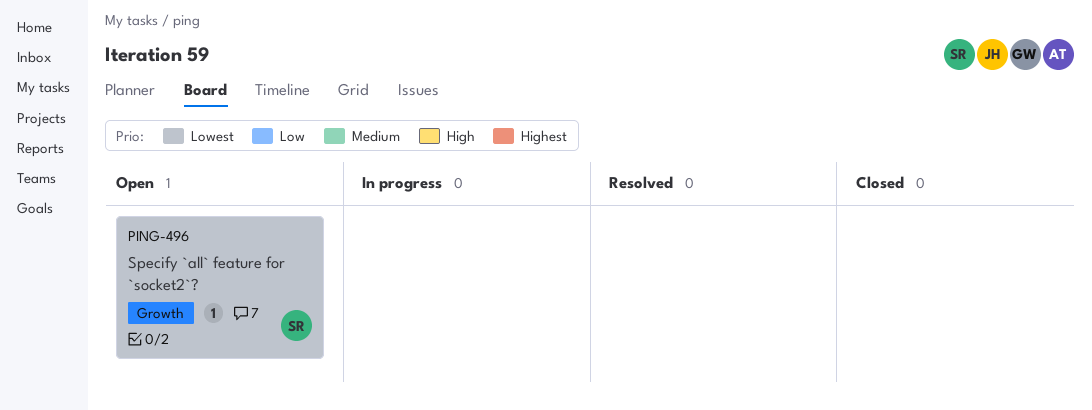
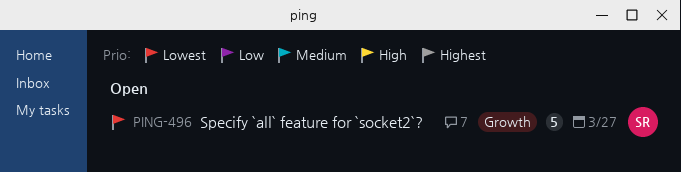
PING-496, estimate: 1 -> 5

